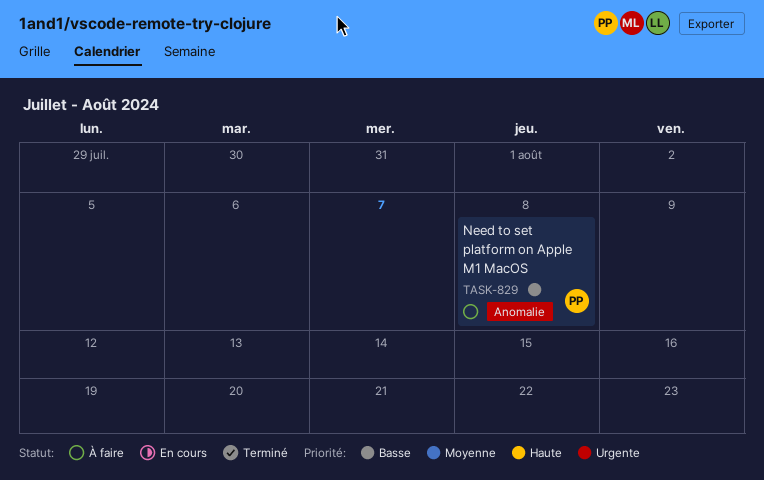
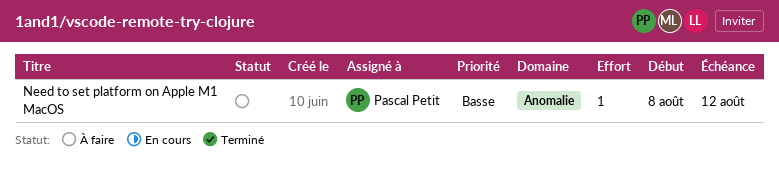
Need to set platform on Apple M1 MacOS, due: Aug 8 -> Aug 12

